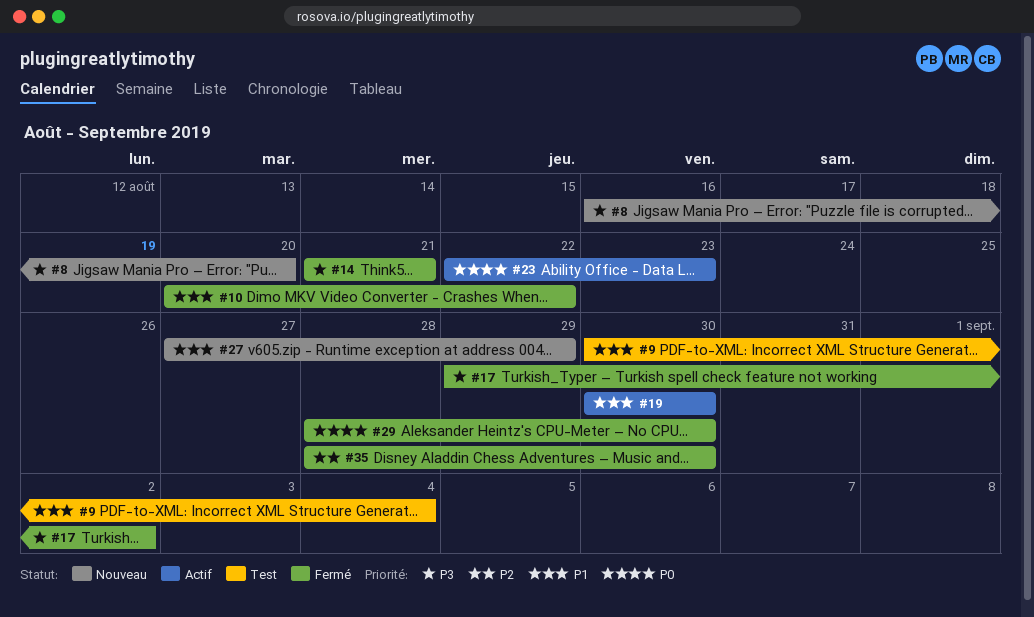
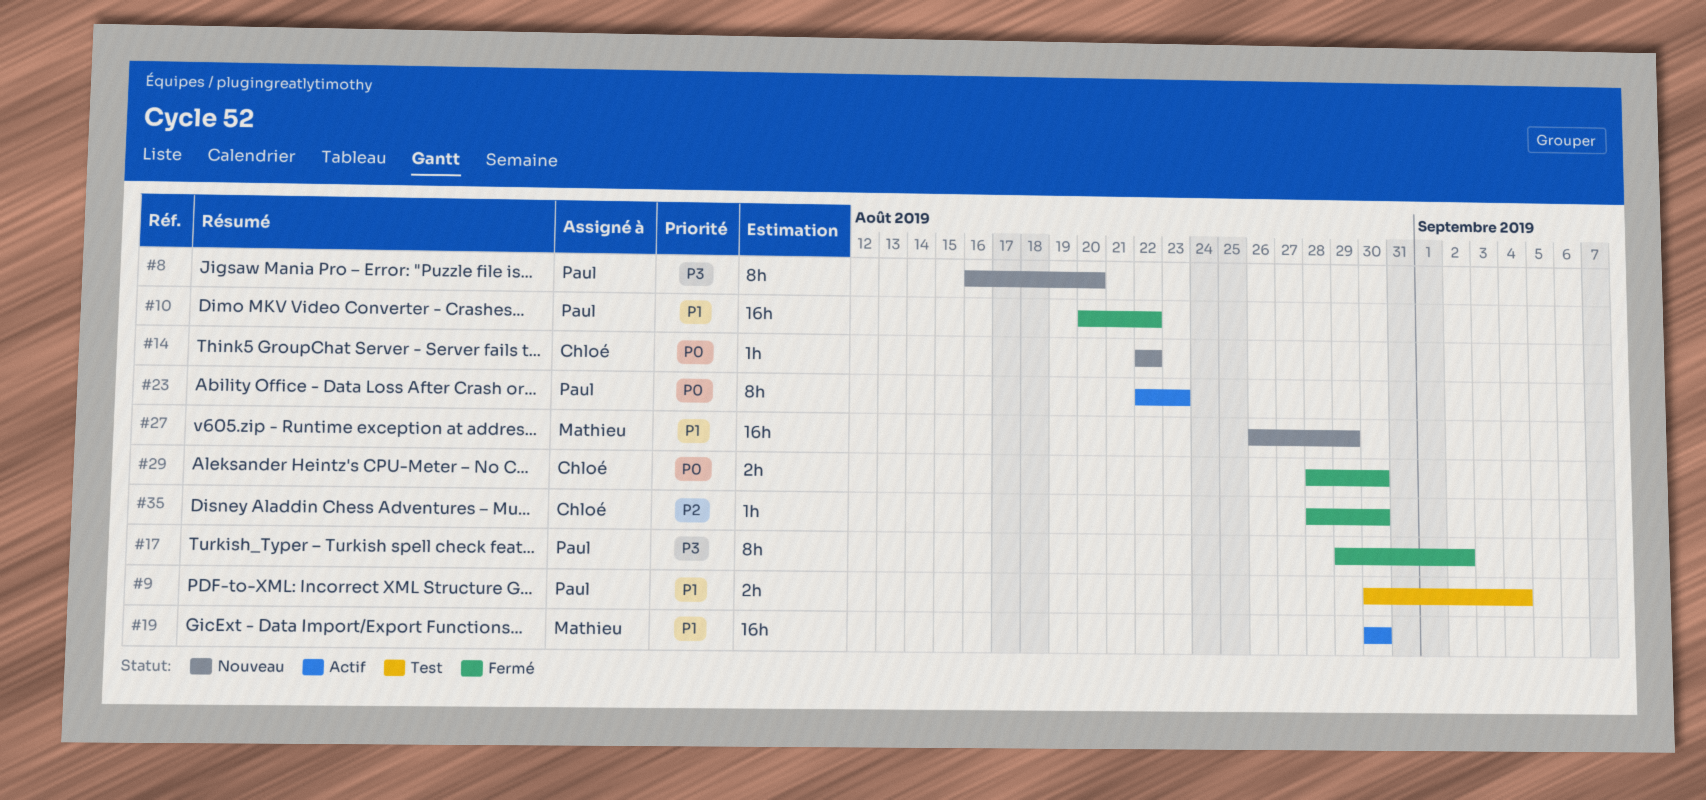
#14, status: Fermé -> Nouveau
#14, priority: P3 -> P0
#14, start: Aug 21 -> Aug 22
#14, due: Aug 21 -> Aug 22
#27, start: Aug 27 -> Aug 26

